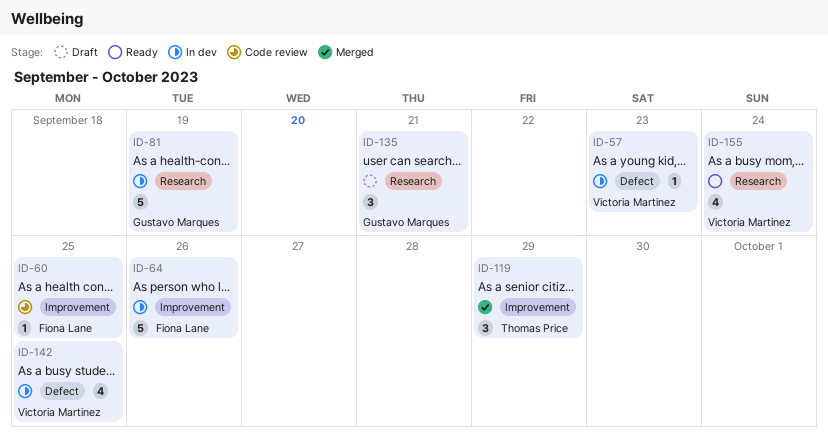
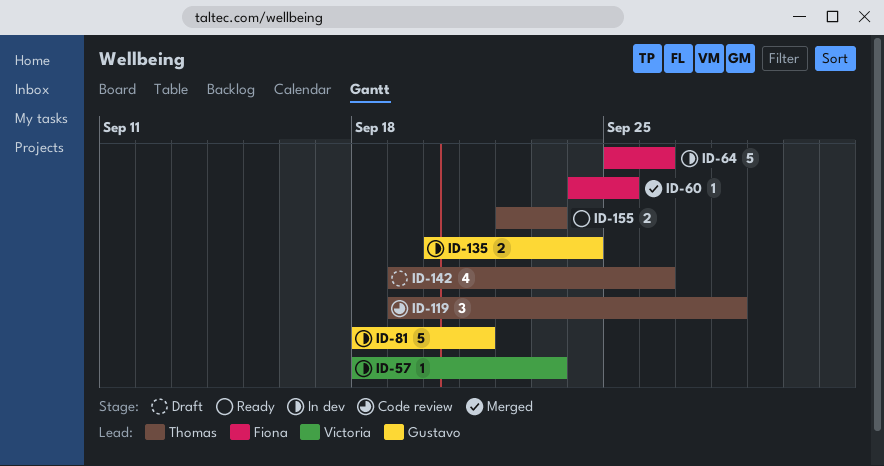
ID-60, status: Code review -> Merged
ID-81, due: Sep 19 -> Sep 21
ID-119, status: Merged -> Code review
ID-119, due: Sep 29 -> Sep 28
ID-135, status: Draft -> In dev
ID-135, estimate: 3 -> 2
ID-135, due: Sep 21 -> Sep 24
ID-142, status: In dev -> Draft
ID-142, owner: Victoria Martinez -> Thomas Price
ID-142, due: Sep 25 -> Sep 26
ID-155, owner: Victoria Martinez -> Thomas Price
ID-155, estimate: 4 -> 2
ID-155, due: Sep 24 -> Sep 23

